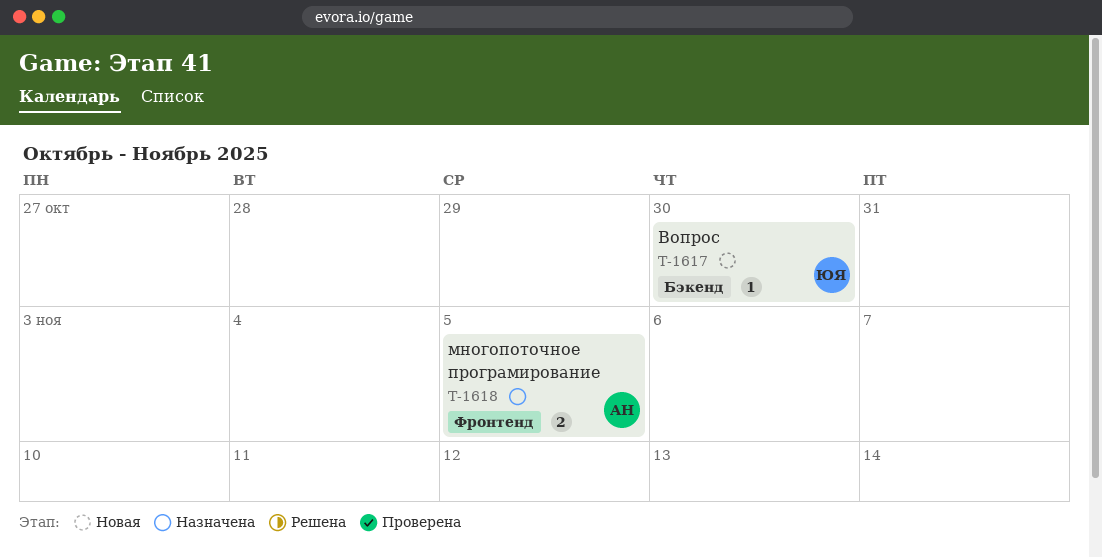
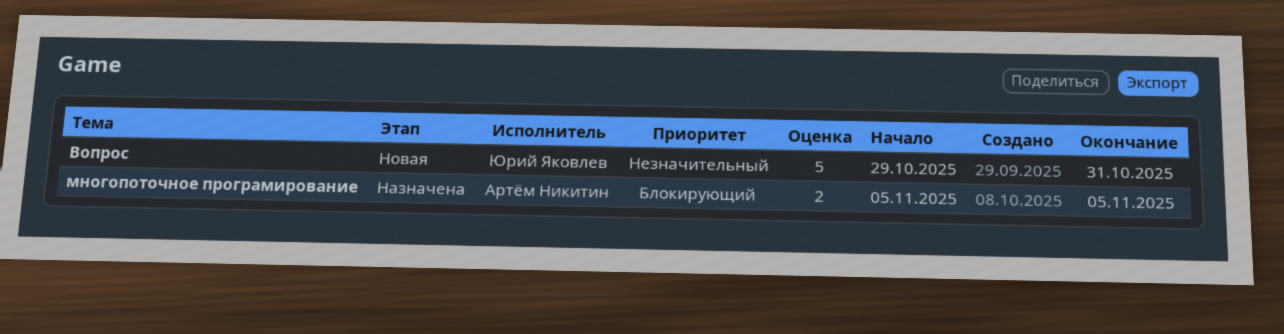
Вопрос, estimate: 1 -> 5
Вопрос, due: Oct 30 -> Oct 31

